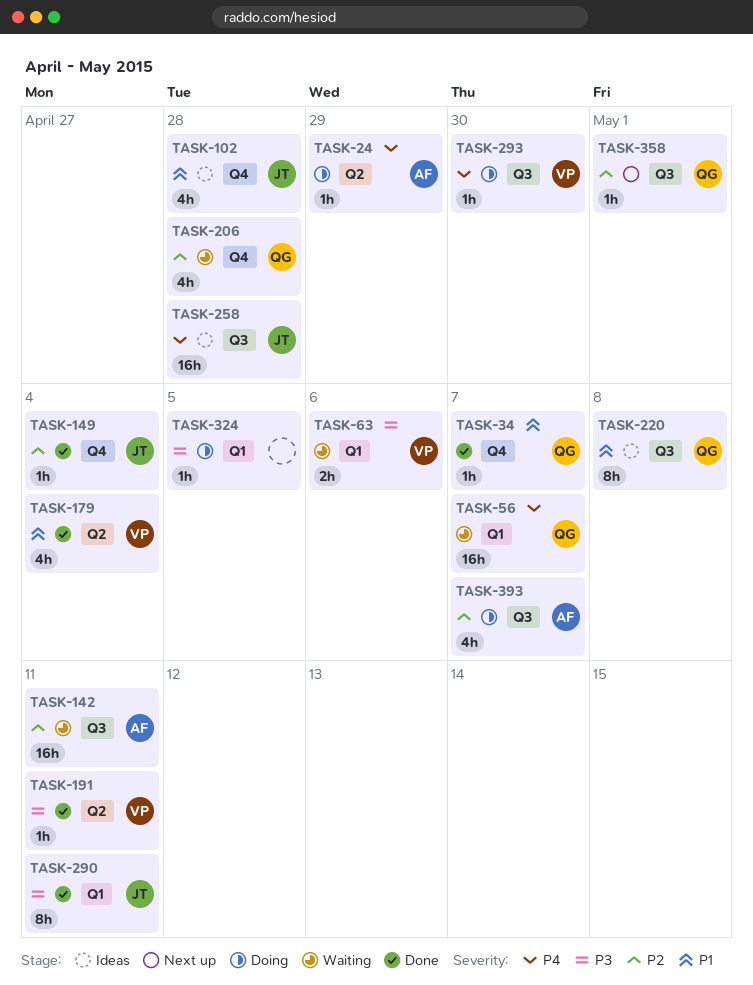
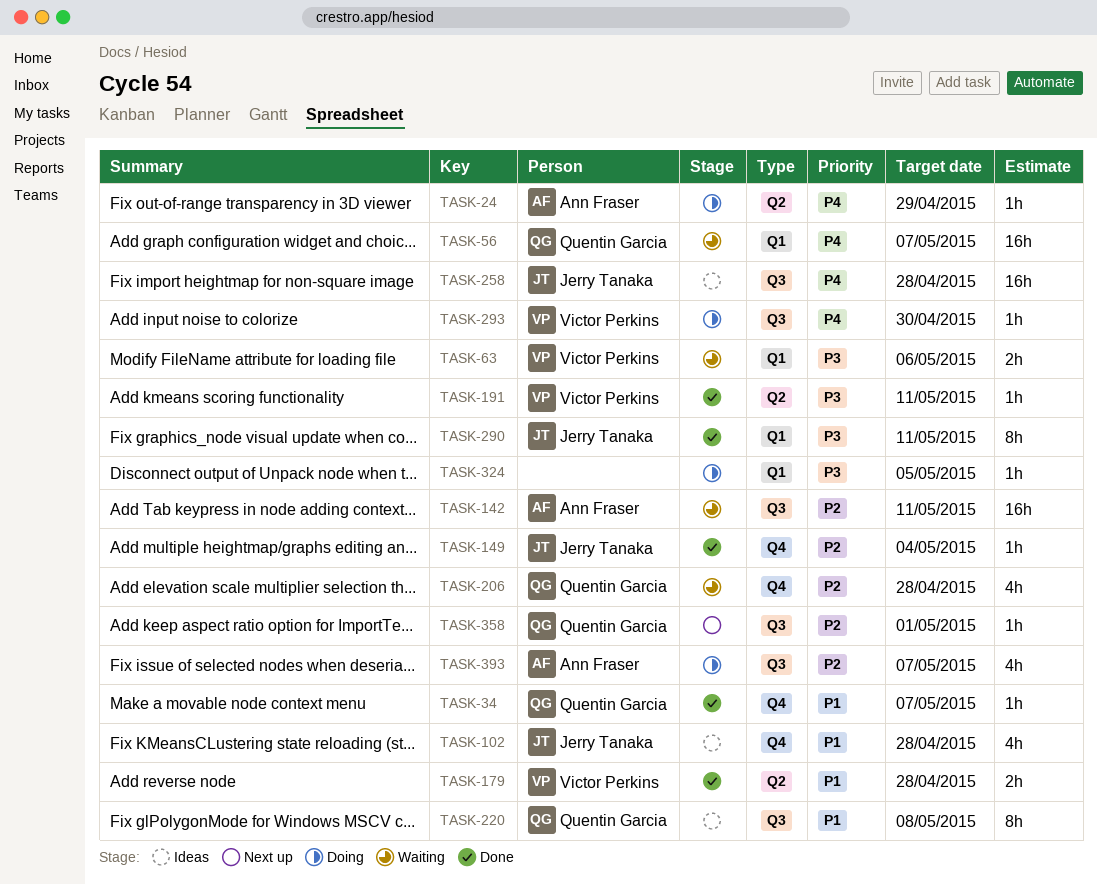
TASK-179, estimate: 4h -> 2h
TASK-179, due: May 4 -> Apr 28

